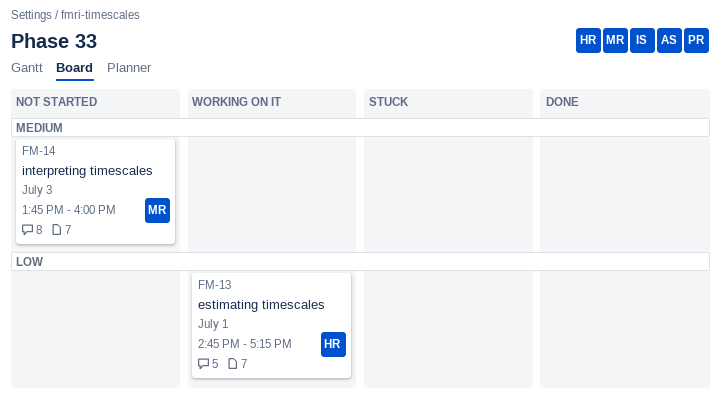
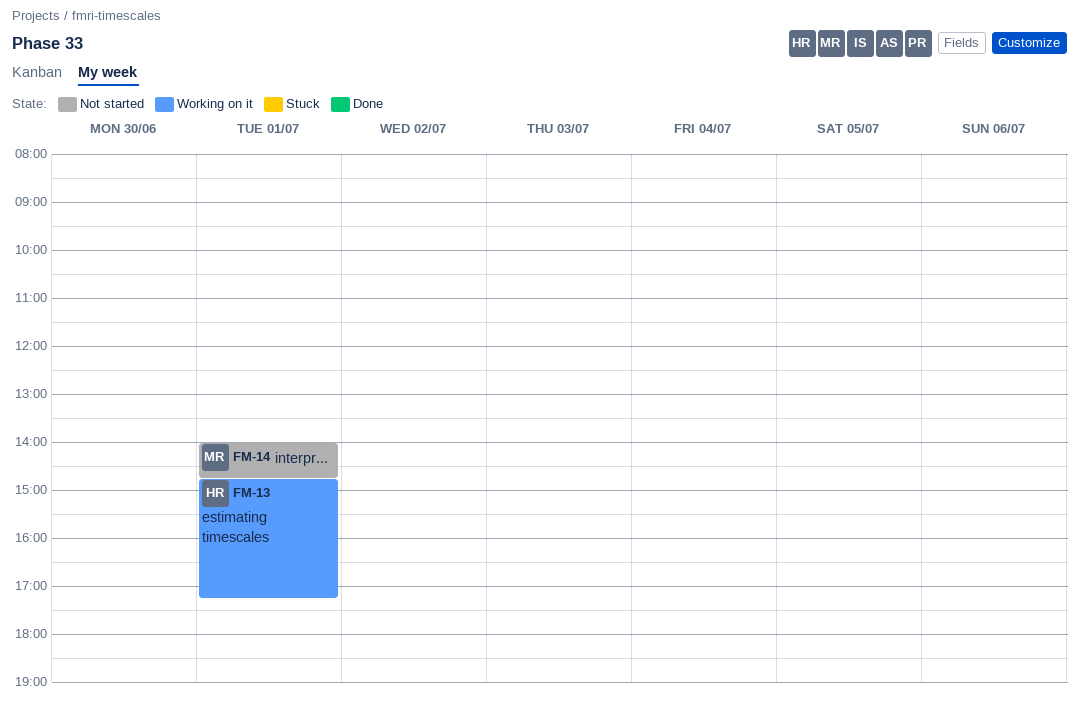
FM-14, day: Jul 3 -> Jul 1
FM-14, begins: 13:45 -> 14:00
FM-14, ends: 16:00 -> 14:45

